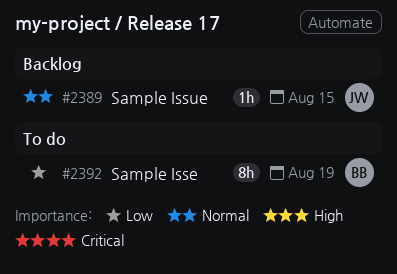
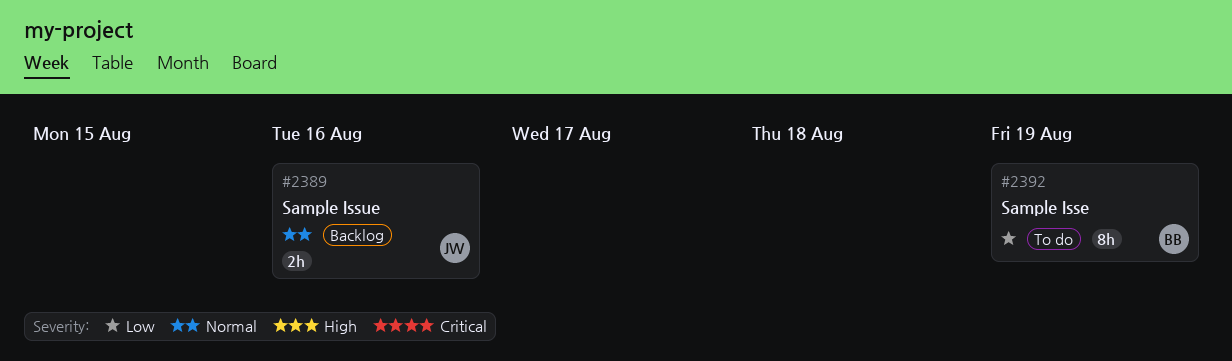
#2389, estimate: 1h -> 2h
#2389, due: Aug 15 -> Aug 16

